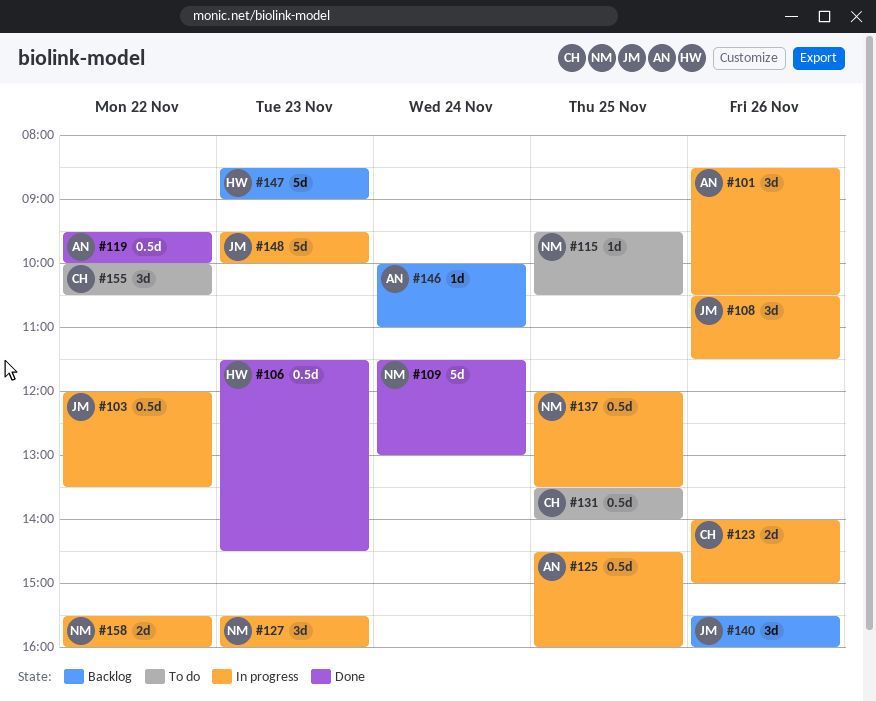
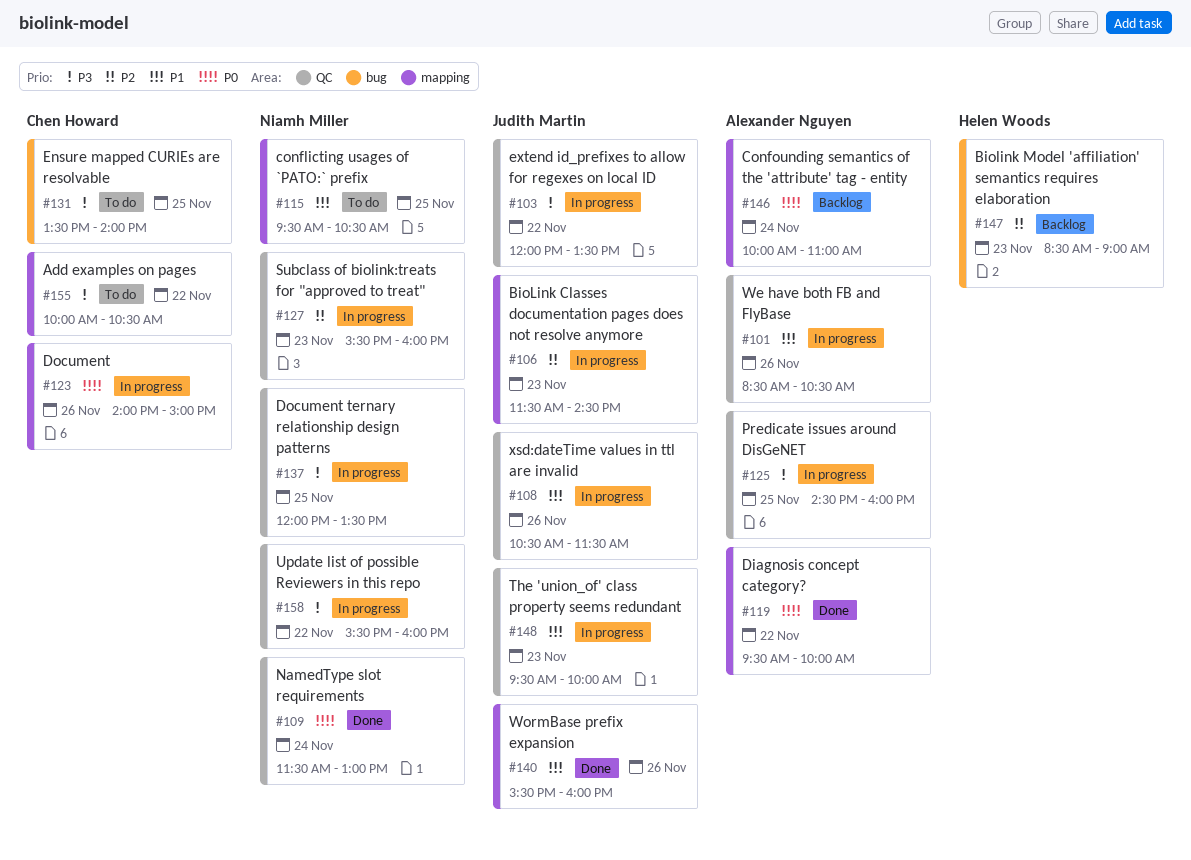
#106, status: Done -> In progress
#106, owner: Helen Woods -> Judith Martin
#140, status: Backlog -> Done

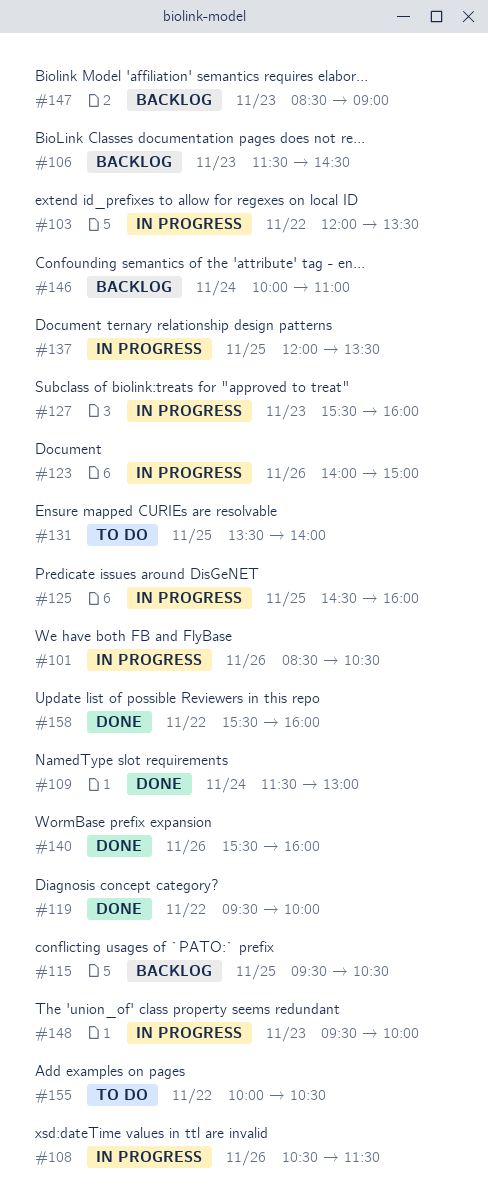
#106, status: In progress -> Backlog
#115, status: To do -> Backlog
#158, status: In progress -> Done

